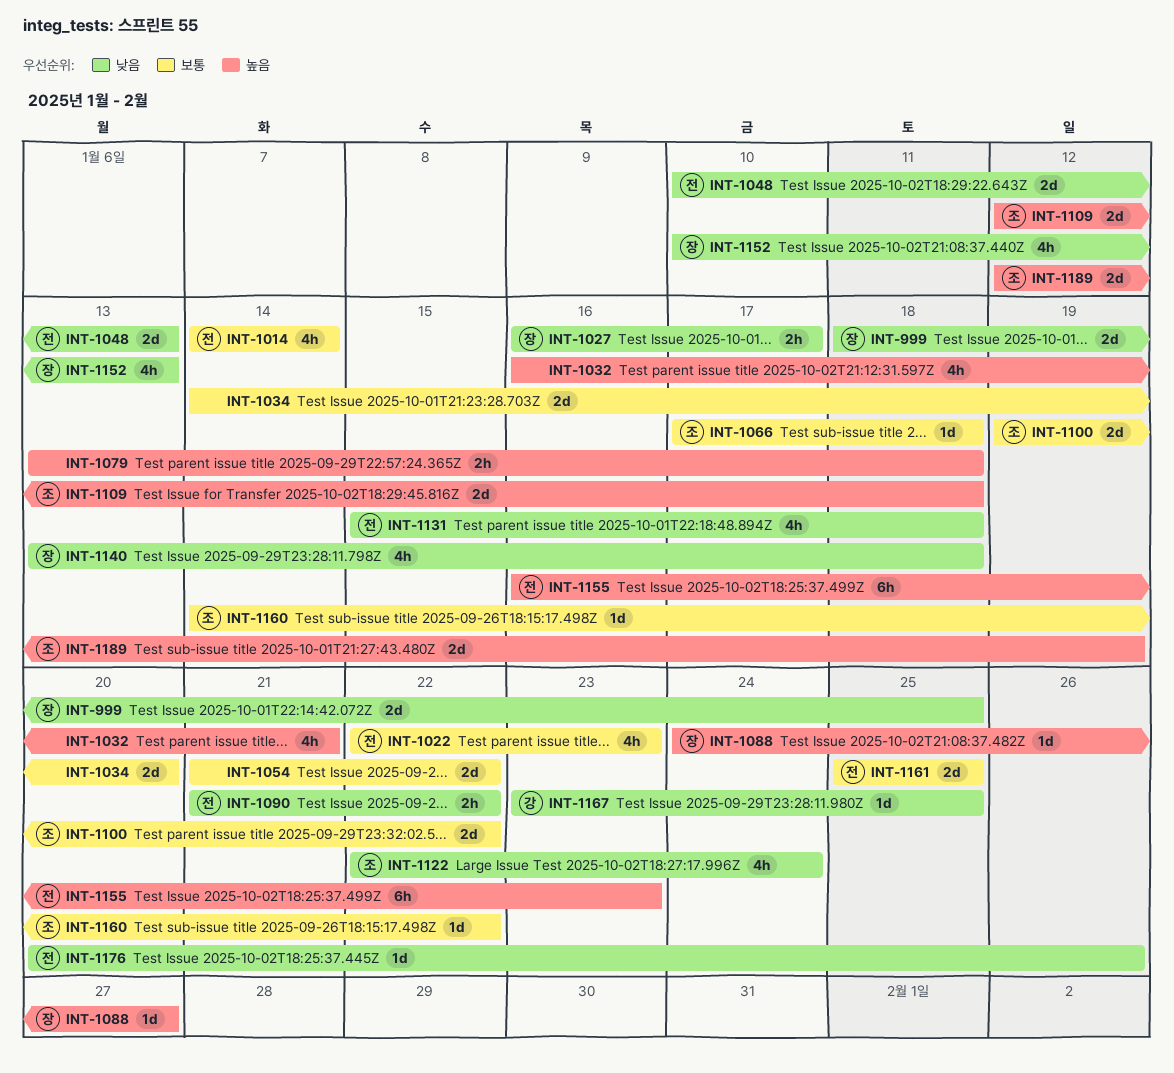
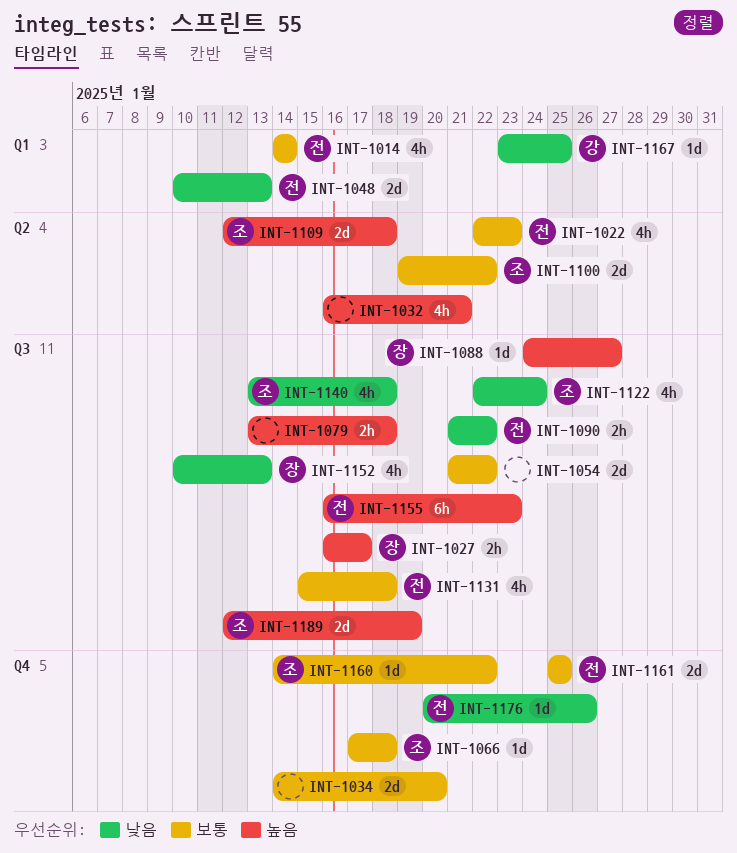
INT-999: present -> none
INT-1027, priority: 낮음 -> 높음
INT-1131, priority: 낮음 -> 보통
INT-1140, owner: 장 -> 조

